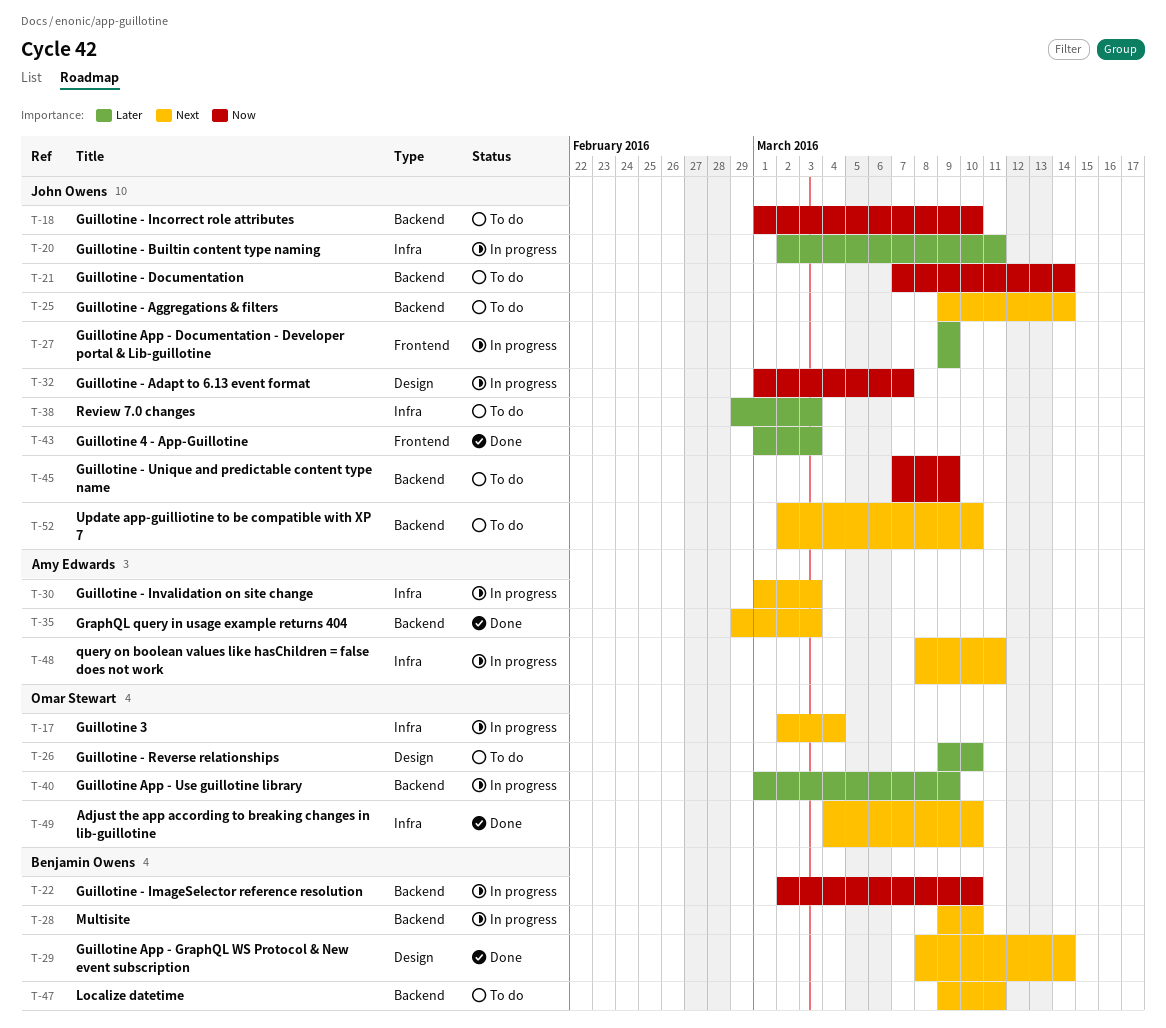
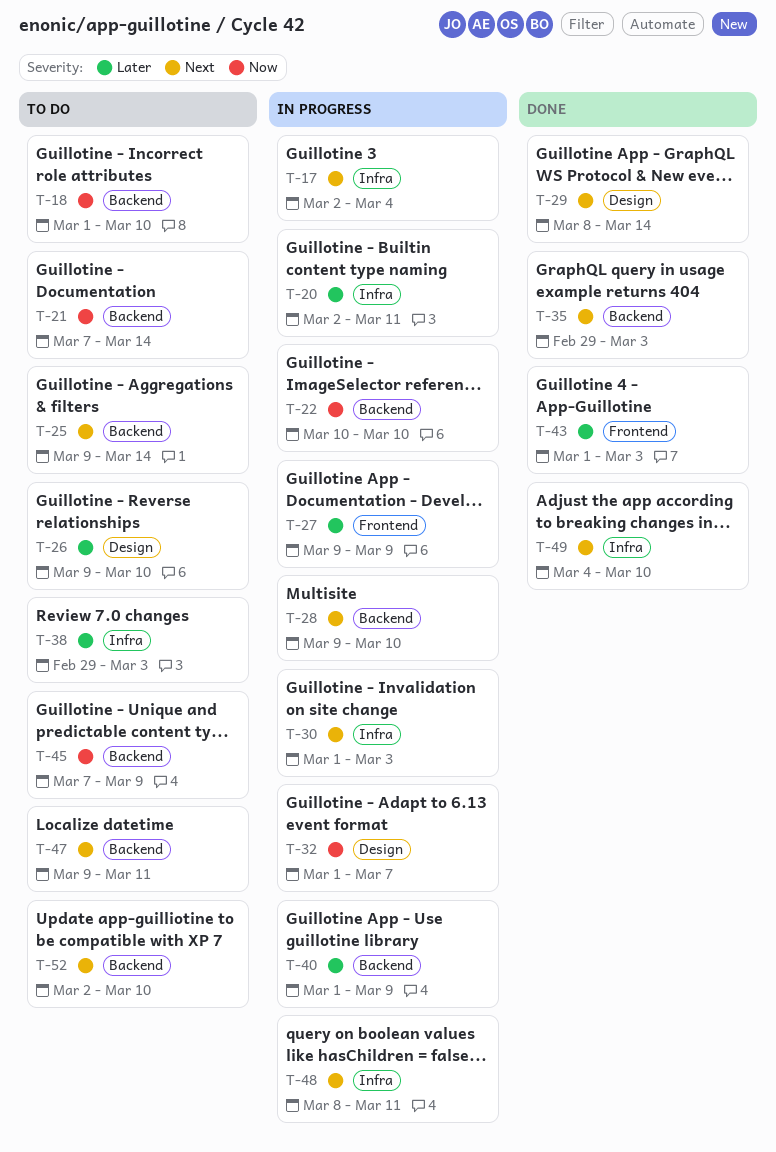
T-22, start: Mar 2 -> Mar 10

